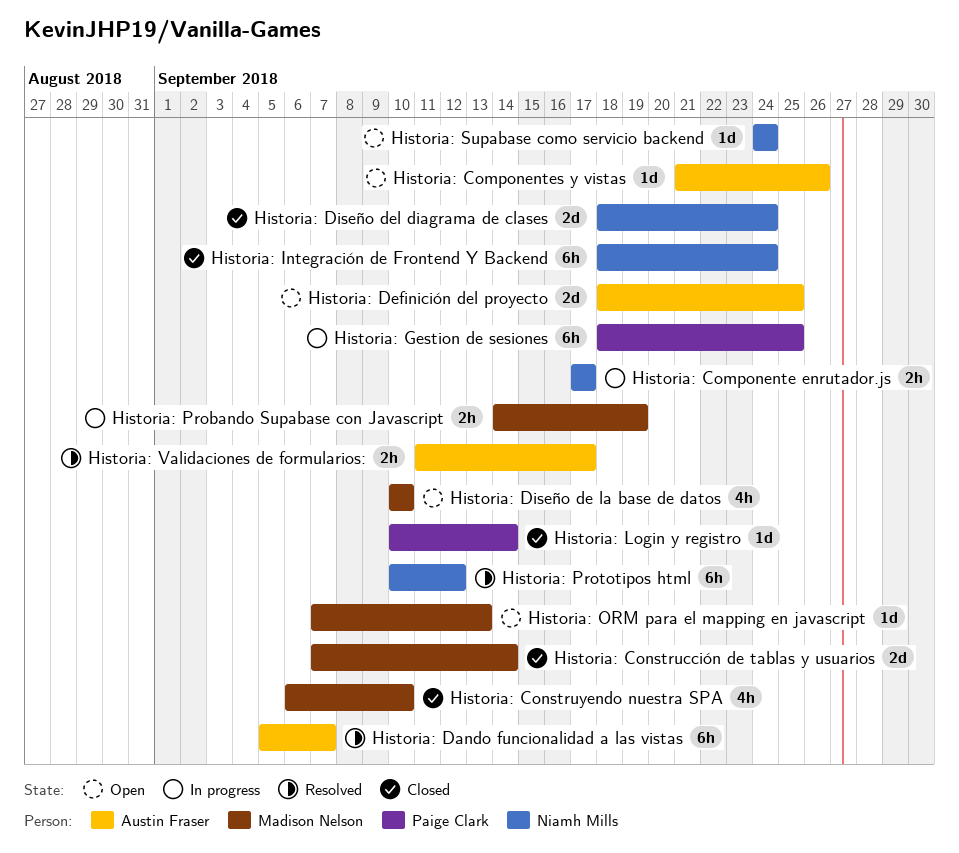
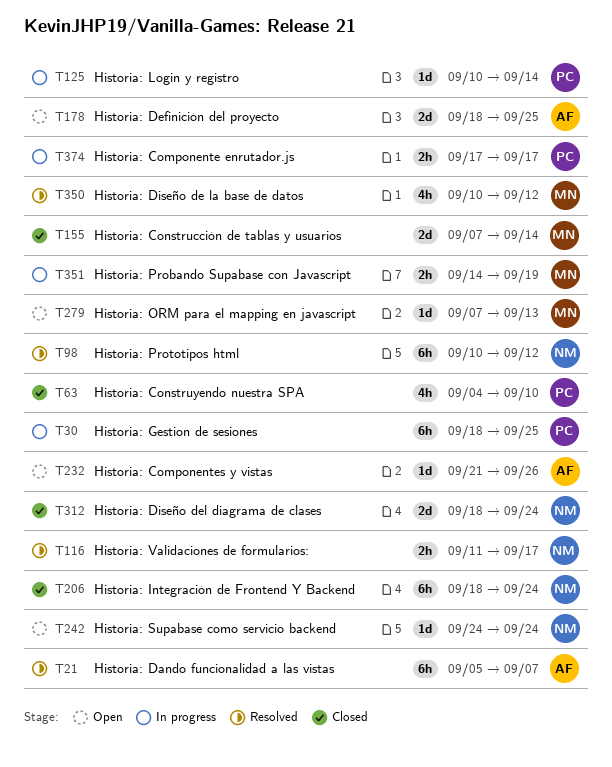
Historia: Componente enrutador.js, owner: Niamh Mills -> Paige Clark
Historia: Construyendo nuestra SPA, owner: Madison Nelson -> Paige Clark
Historia: Construyendo nuestra SPA, start: Sep 6 -> Sep 4
Historia: Diseño de la base de datos, status: Open -> Resolved
Historia: Diseño de la base de datos, due: Sep 10 -> Sep 12
Historia: Login y registro, status: Closed -> In progress
Historia: Validaciones de formularios:, owner: Austin Fraser -> Niamh Mills

